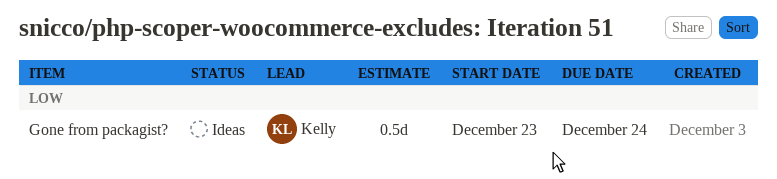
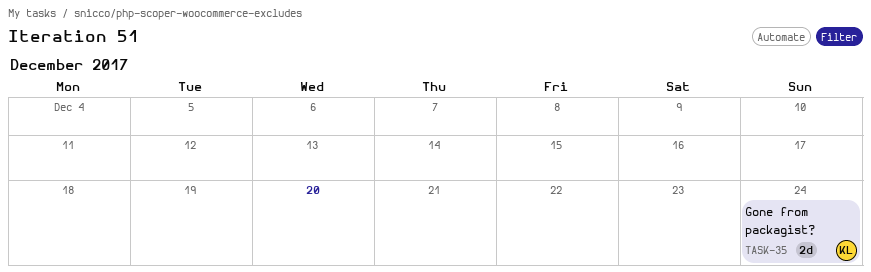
Gone from packagist?, estimate: 0.5d -> 2d

